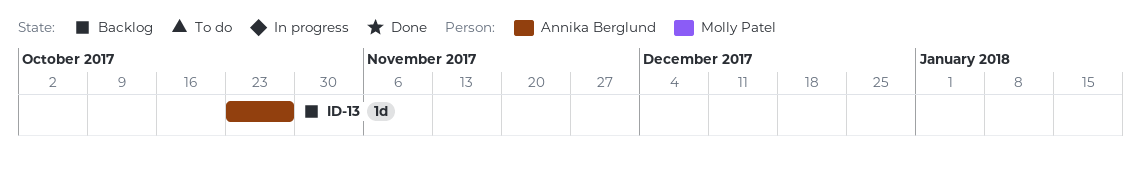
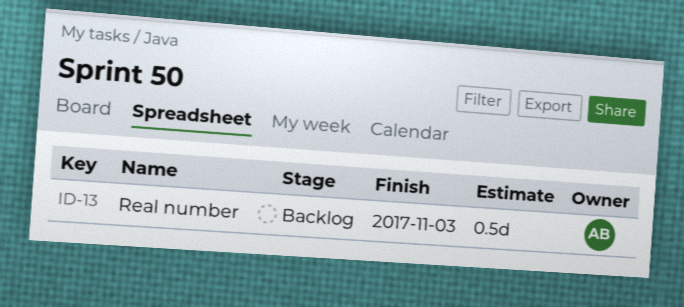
ID-13, estimate: 1d -> 0.5d
ID-13, due: Oct 27 -> Nov 3

